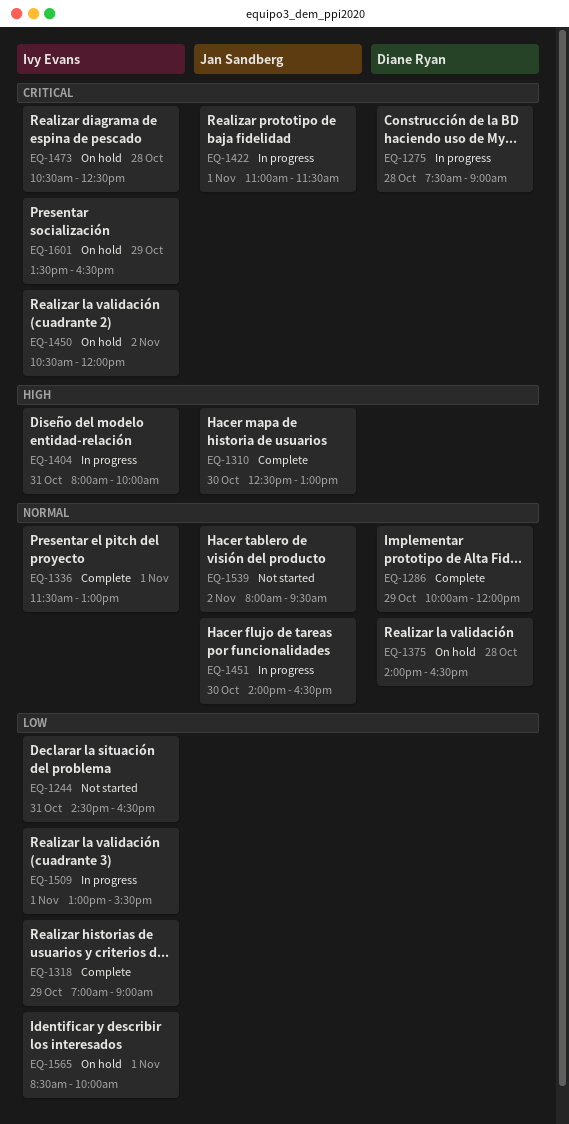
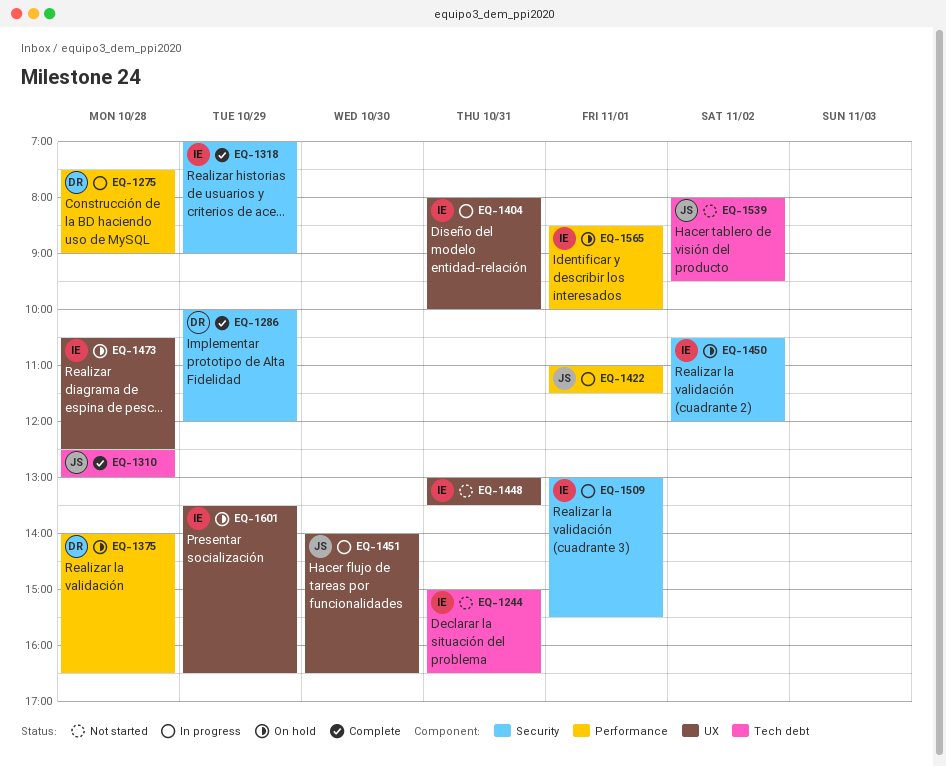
EQ-1244, begins: 14:30 -> 15:00
EQ-1310, day: Oct 30 -> Oct 28
EQ-1336: present -> none
EQ-1448: none -> present

